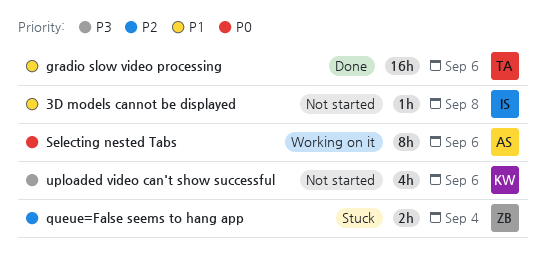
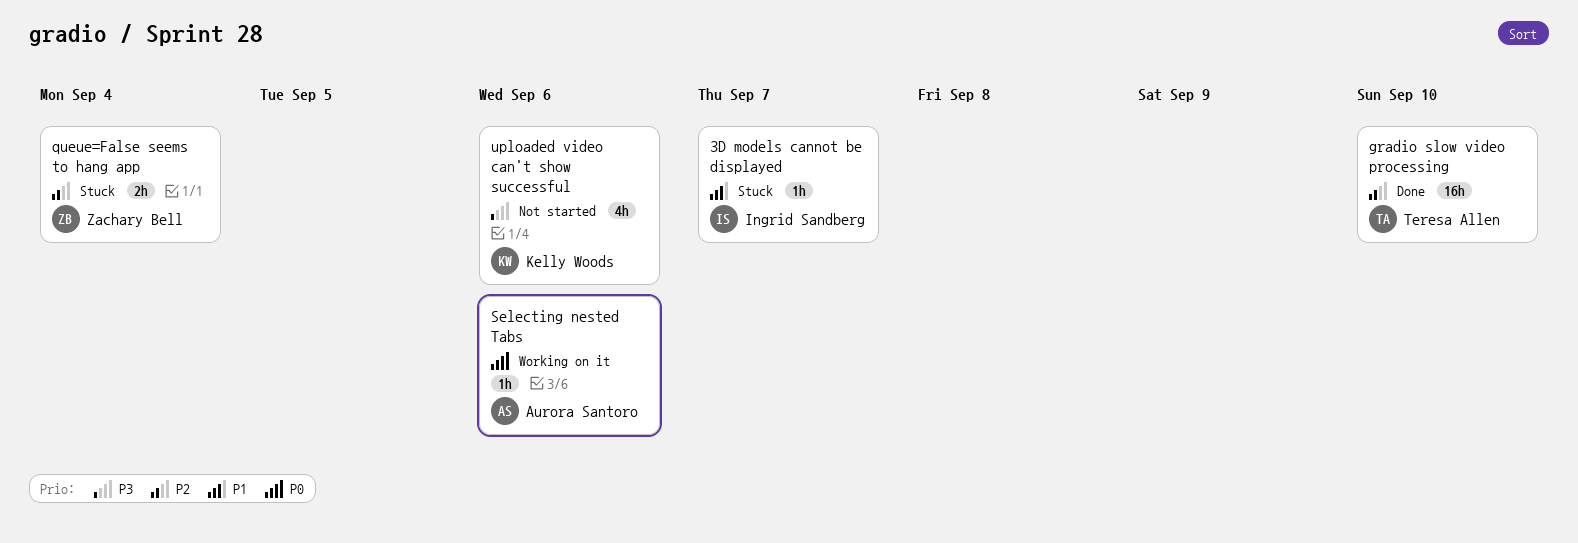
3D models cannot be displayed, status: Not started -> Stuck
3D models cannot be displayed, due: Sep 8 -> Sep 7
gradio slow video processing, priority: P1 -> P2
gradio slow video processing, due: Sep 6 -> Sep 10
Selecting nested Tabs, estimate: 8h -> 1h

